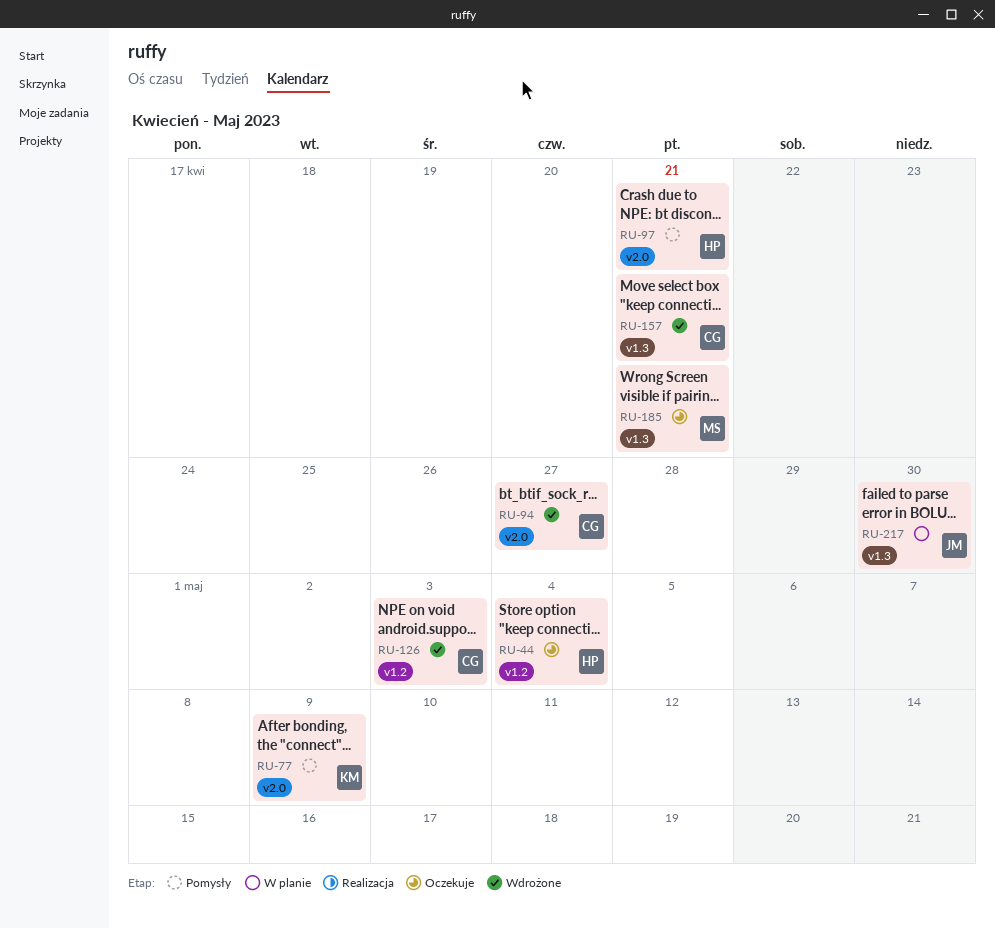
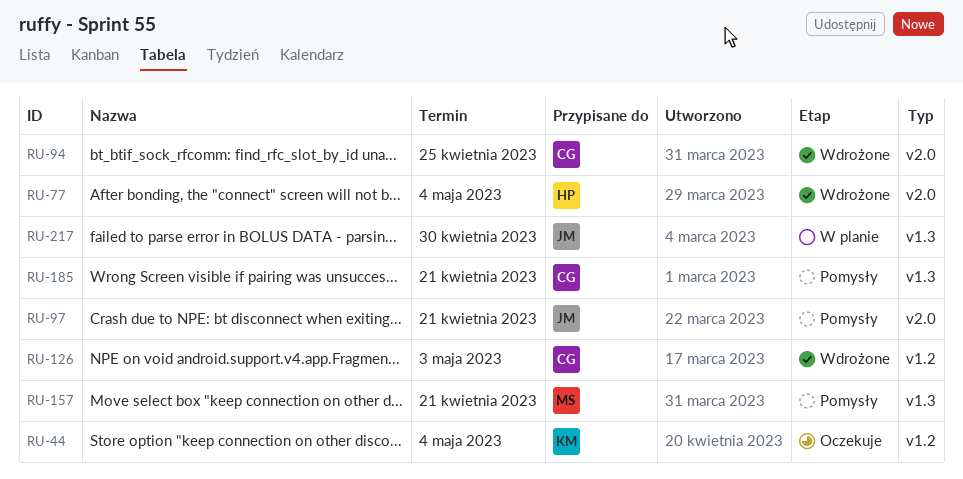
RU-44, owner: HP -> KM
RU-77, status: Pomysły -> Wdrożone
RU-77, owner: KM -> HP
RU-77, due: May 9 -> May 4
RU-94, due: Apr 27 -> Apr 25
RU-97, owner: HP -> JM
RU-157, status: Wdrożone -> Pomysły
RU-157, owner: CG -> MS
RU-185, status: Oczekuje -> Pomysły
RU-185, owner: MS -> CG

